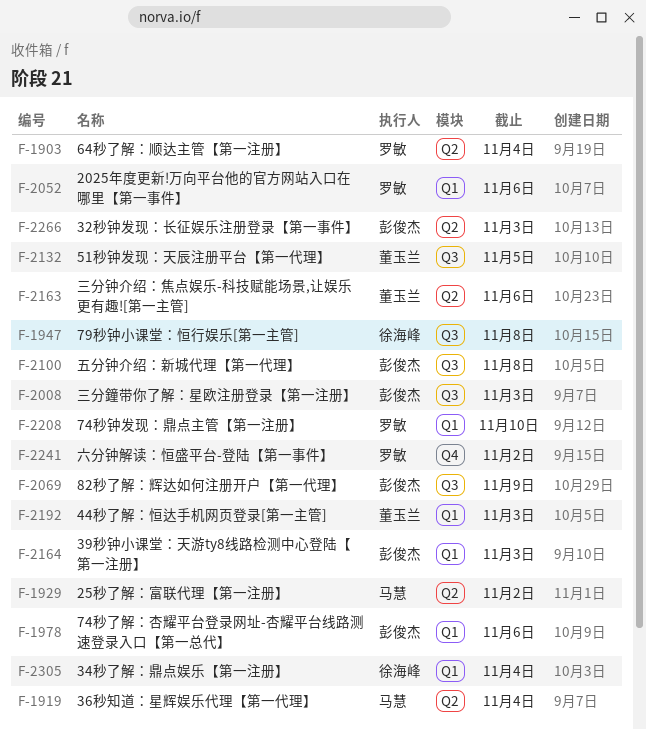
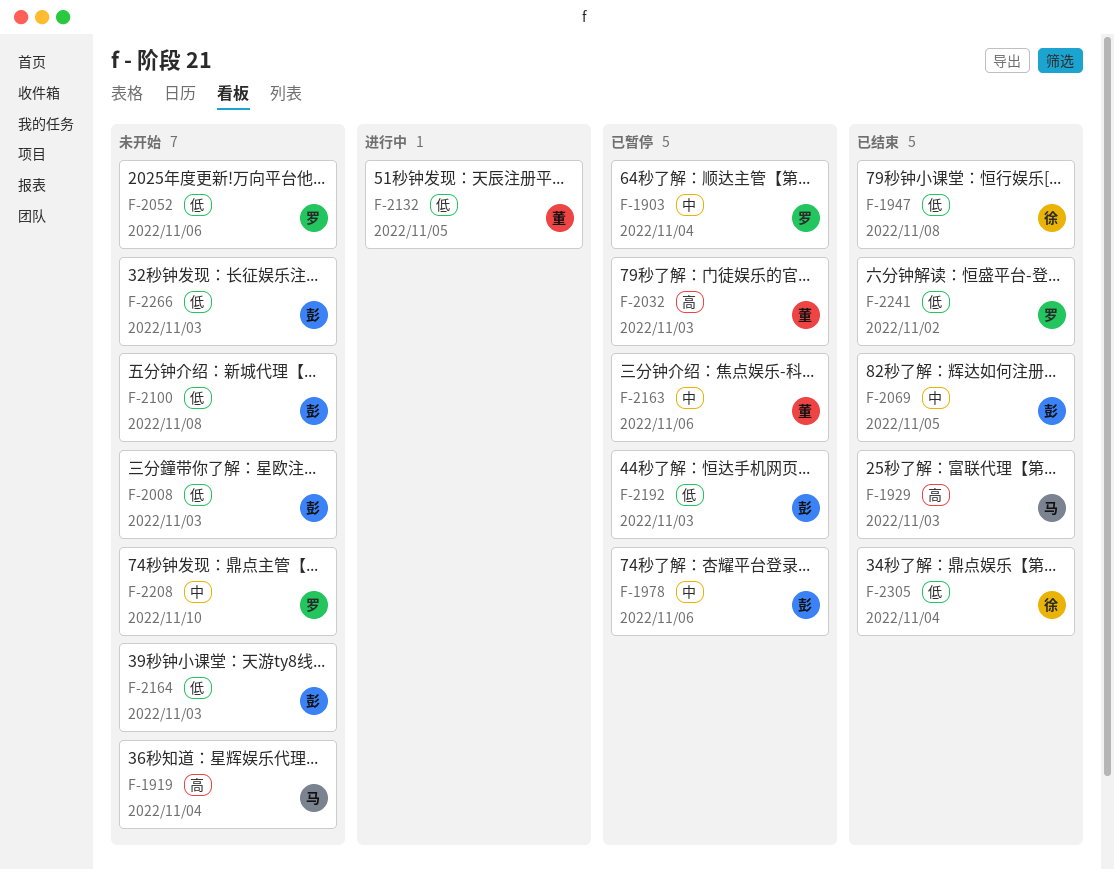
F-1929, due: Nov 2 -> Nov 3
F-2032: none -> present
F-2069, due: Nov 9 -> Nov 5
F-2192, owner: 董玉兰 -> 彭俊杰

